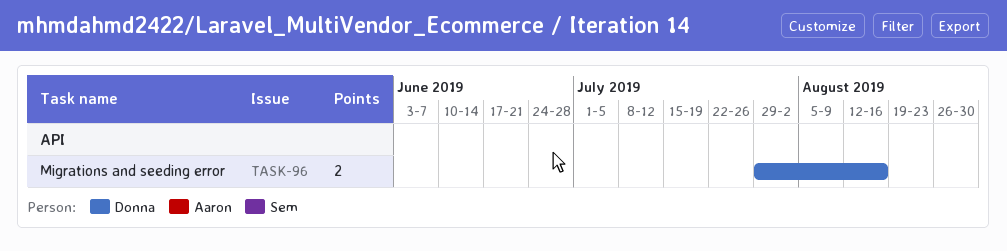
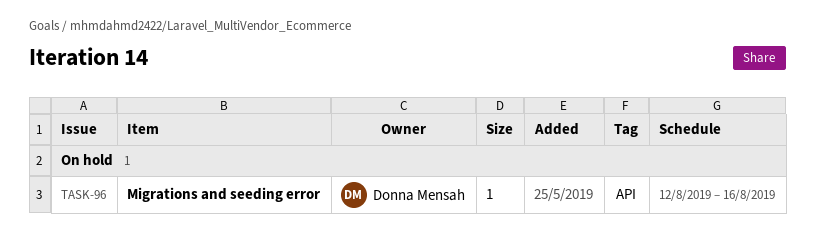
TASK-96, estimate: 2 -> 1
TASK-96, start: Jul 29 -> Aug 12

